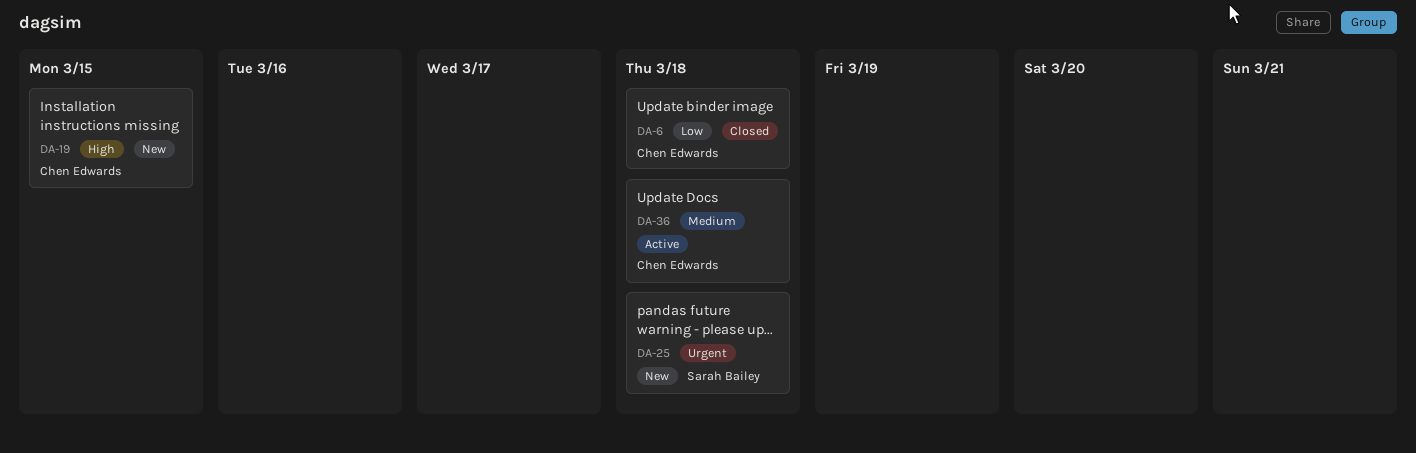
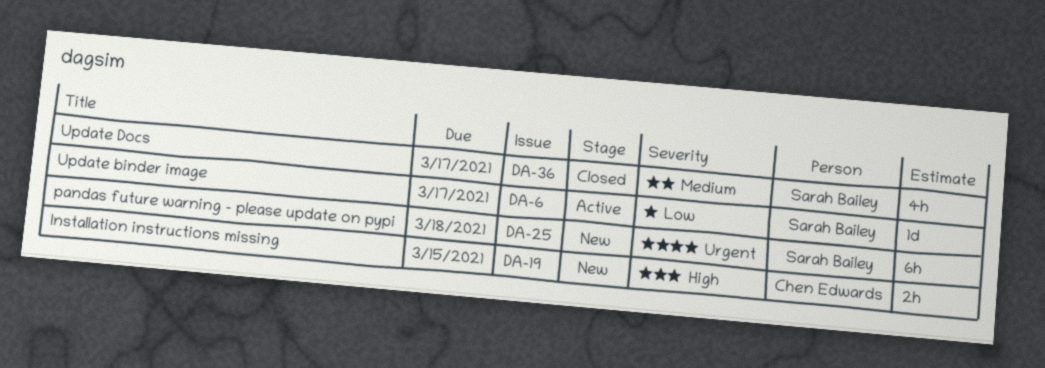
DA-6, status: Closed -> Active
DA-6, owner: Chen Edwards -> Sarah Bailey
DA-6, due: Mar 18 -> Mar 17
DA-36, status: Active -> Closed
DA-36, owner: Chen Edwards -> Sarah Bailey
DA-36, due: Mar 18 -> Mar 17

